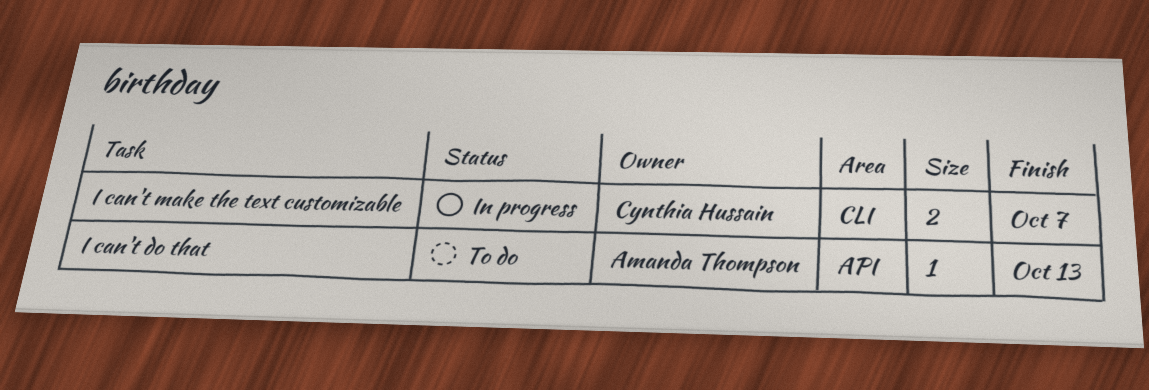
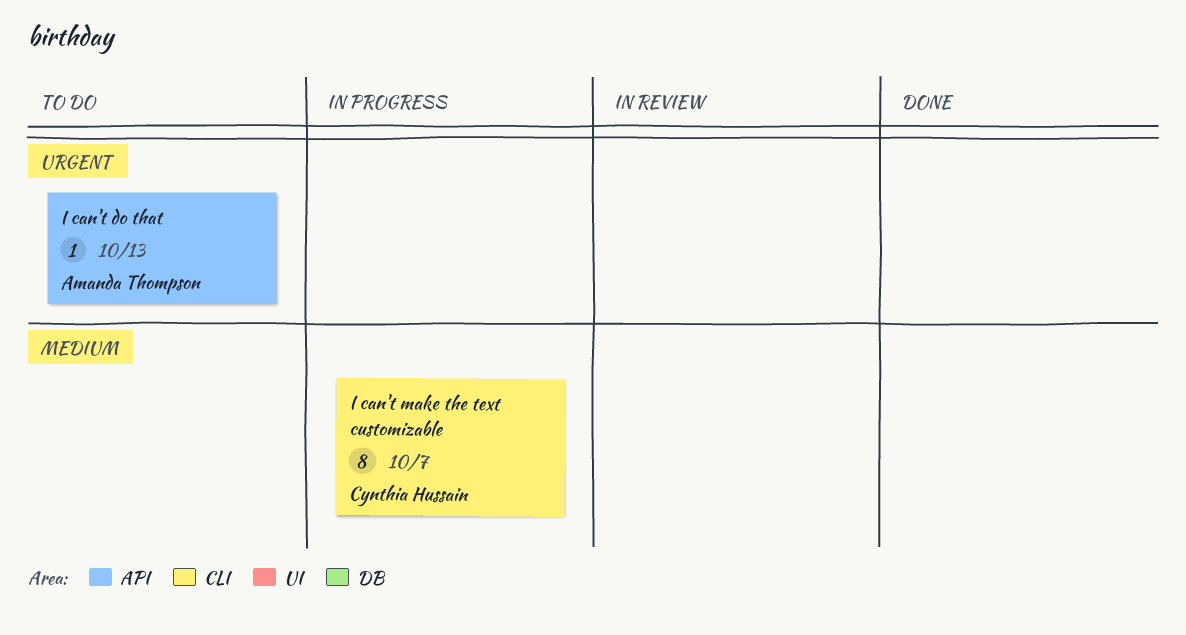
I can't make the text customizable, estimate: 2 -> 8

